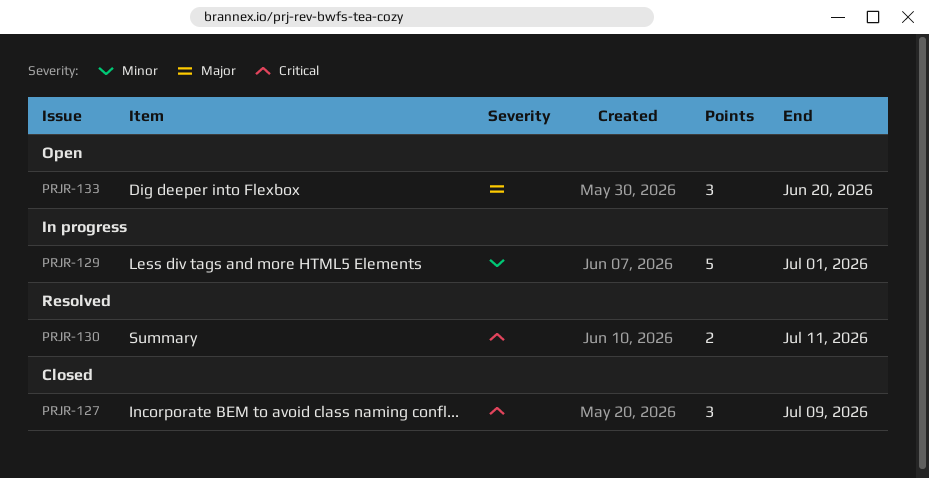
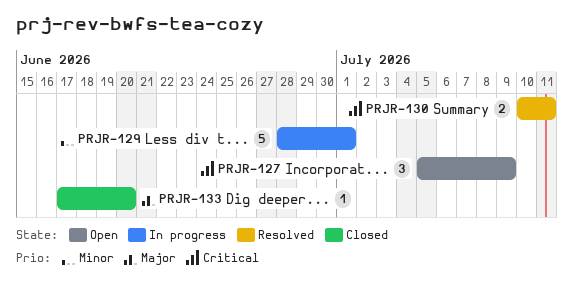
PRJR-127, status: Closed -> Open
PRJR-133, status: Open -> Closed
PRJR-133, estimate: 3 -> 1

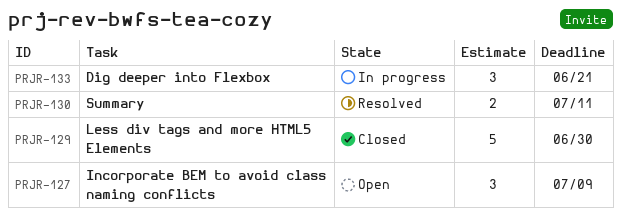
PRJR-129, status: In progress -> Closed
PRJR-129, due: Jul 1 -> Jun 30
PRJR-133, status: Closed -> In progress
PRJR-133, estimate: 1 -> 3
PRJR-133, due: Jun 20 -> Jun 21

